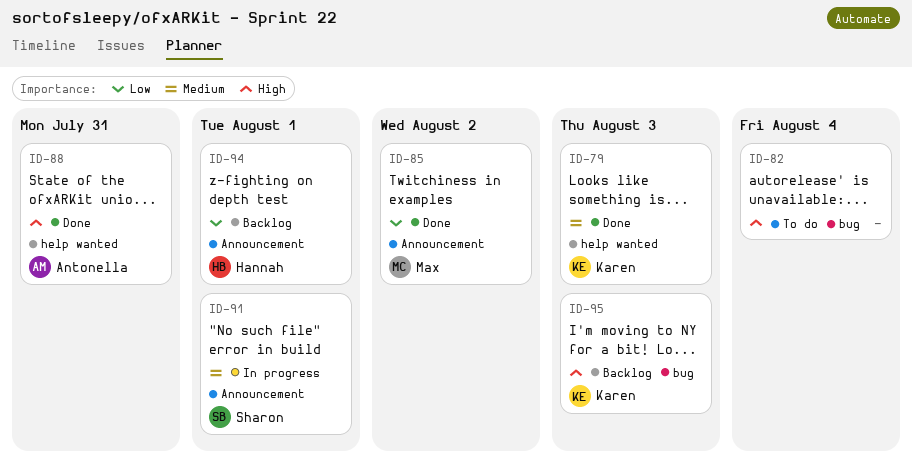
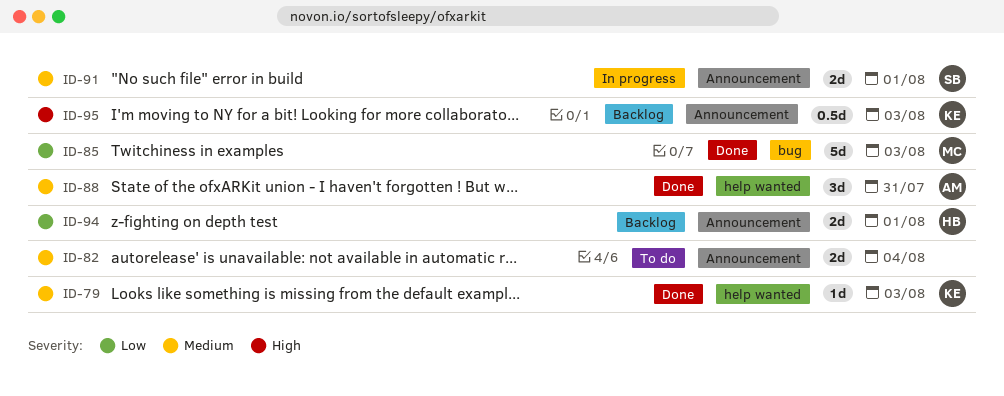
ID-82, priority: High -> Medium
ID-82, label: bug -> Announcement
ID-85, label: Announcement -> bug
ID-85, due: Aug 2 -> Aug 3
ID-88, priority: High -> Medium
ID-95, label: bug -> Announcement

